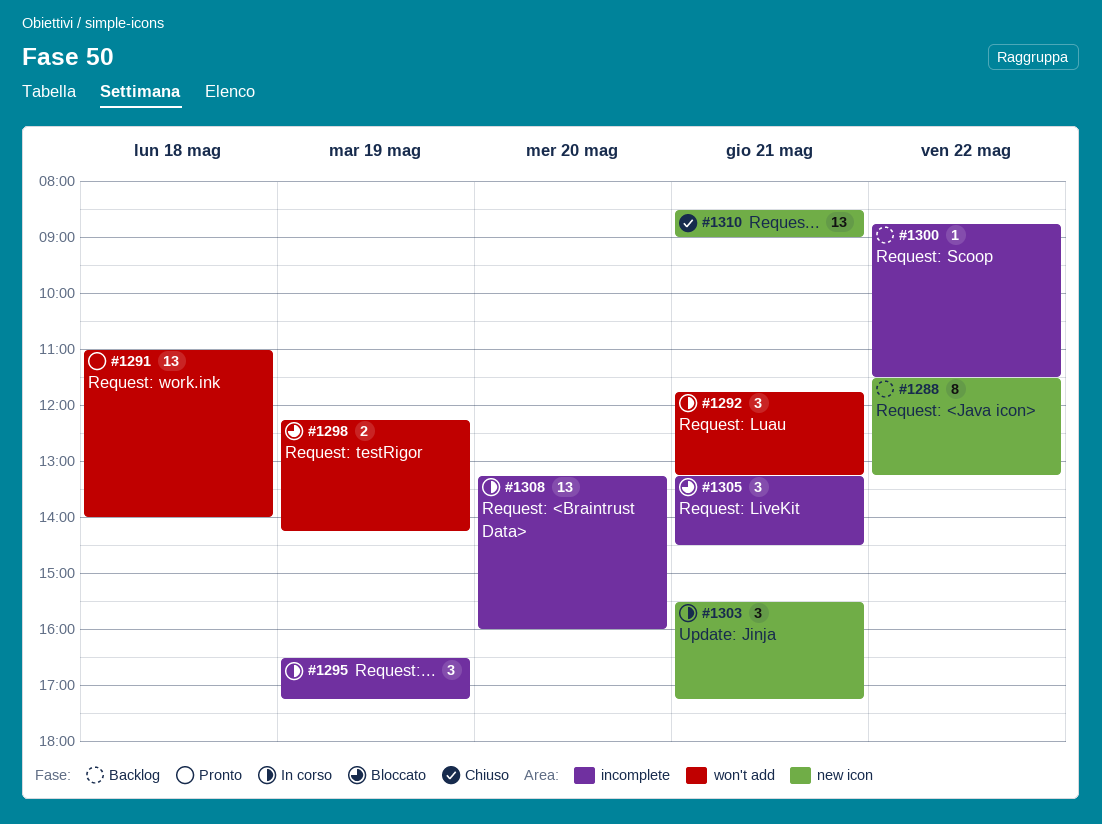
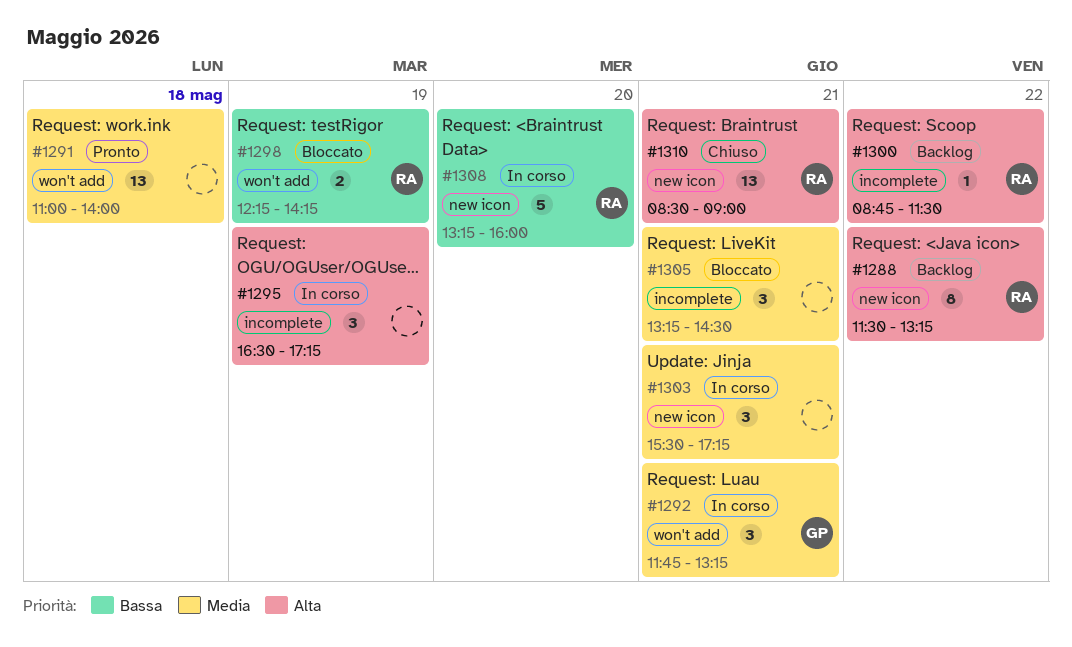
#1308, label: incomplete -> new icon
#1308, estimate: 13 -> 5

